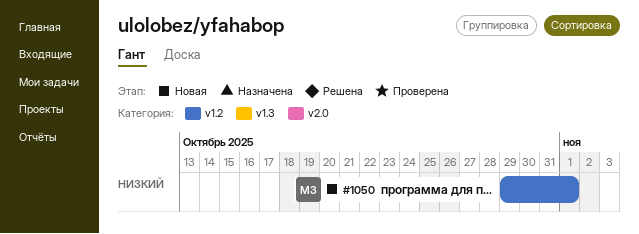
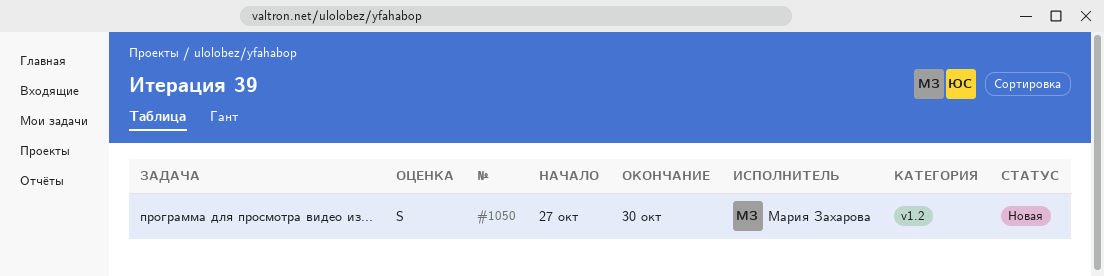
#1050, start: Oct 29 -> Oct 27
#1050, due: Nov 1 -> Oct 30

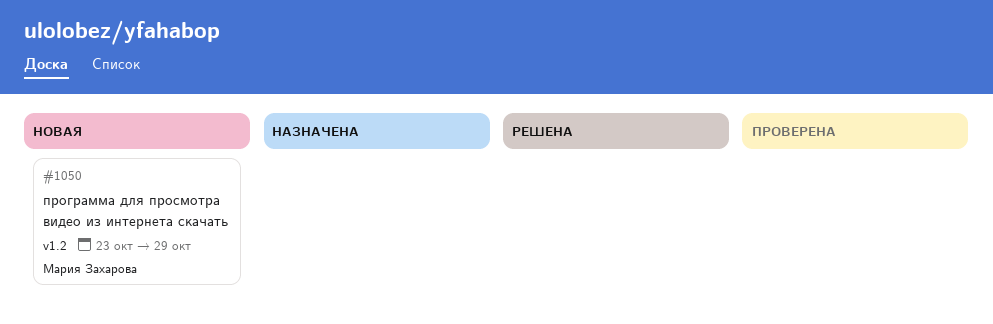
#1050, start: Oct 27 -> Oct 23
#1050, due: Oct 30 -> Oct 29

